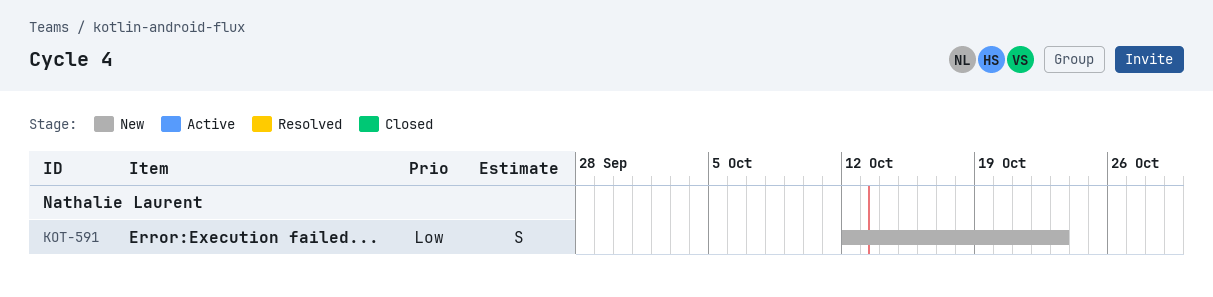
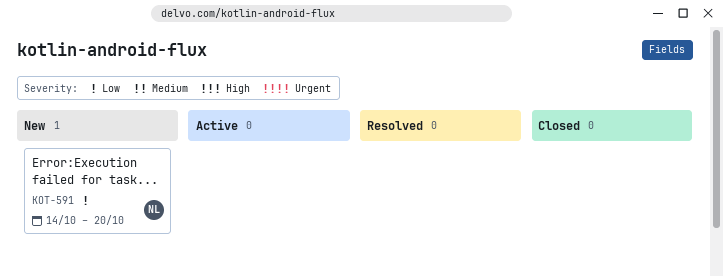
KOT-591, start: Oct 12 -> Oct 14
KOT-591, due: Oct 23 -> Oct 20

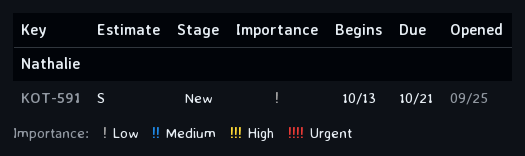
KOT-591, start: Oct 14 -> Oct 13
KOT-591, due: Oct 20 -> Oct 21

